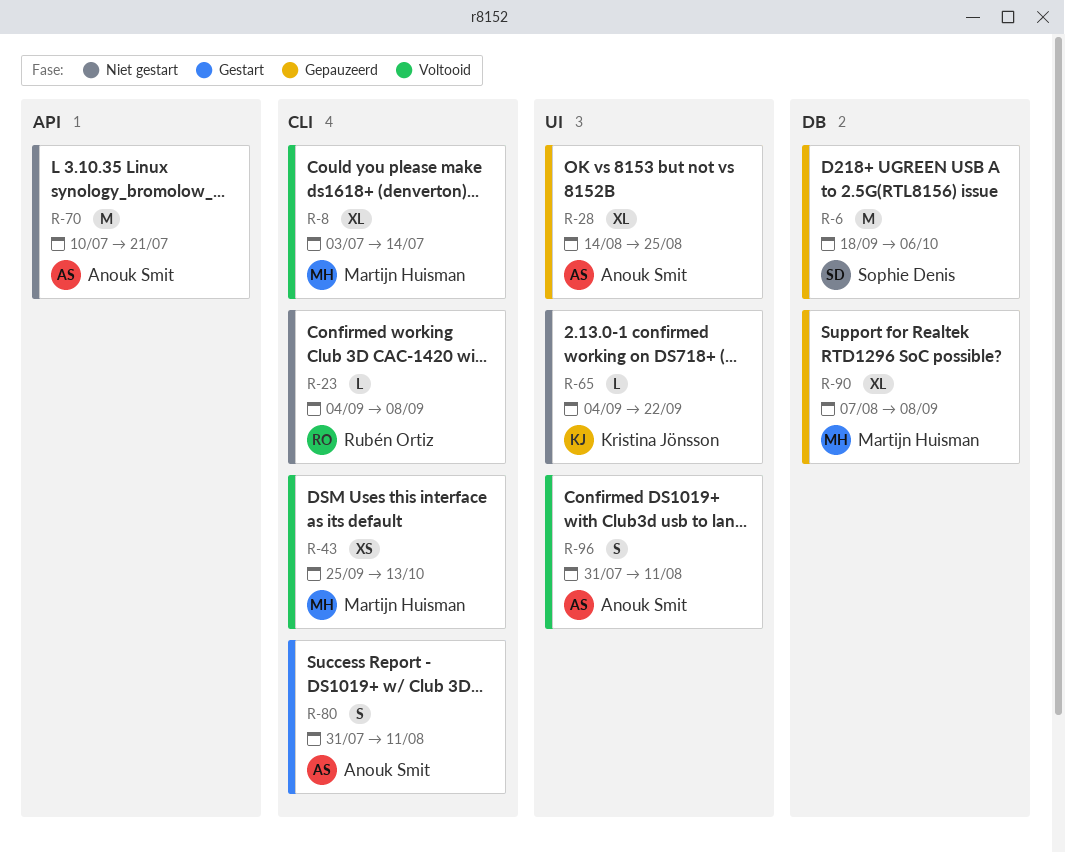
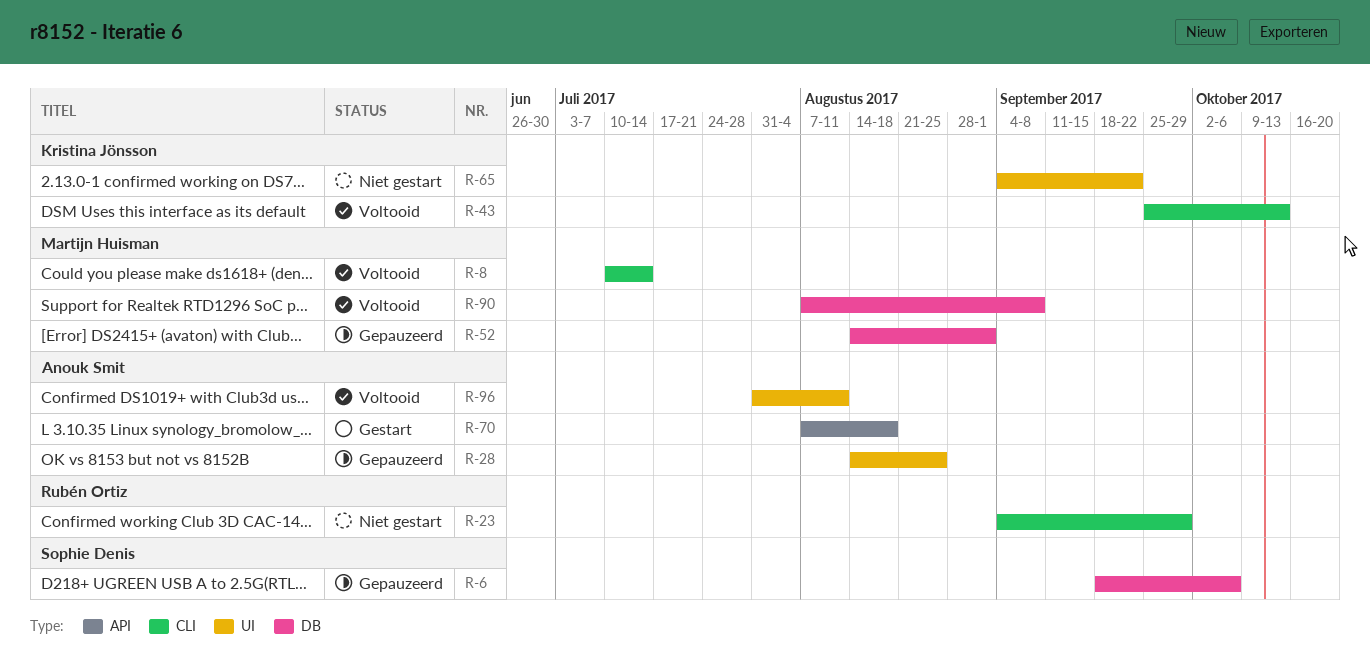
R-8, start: Jul 3 -> Jul 10
R-23, due: Sep 8 -> Sep 29
R-43, owner: Martijn Huisman -> Kristina Jönsson
R-52: none -> present
R-70, status: Niet gestart -> Gestart
R-70, start: Jul 10 -> Aug 7
R-70, due: Jul 21 -> Aug 18
R-80: present -> none
R-90, status: Gepauzeerd -> Voltooid

